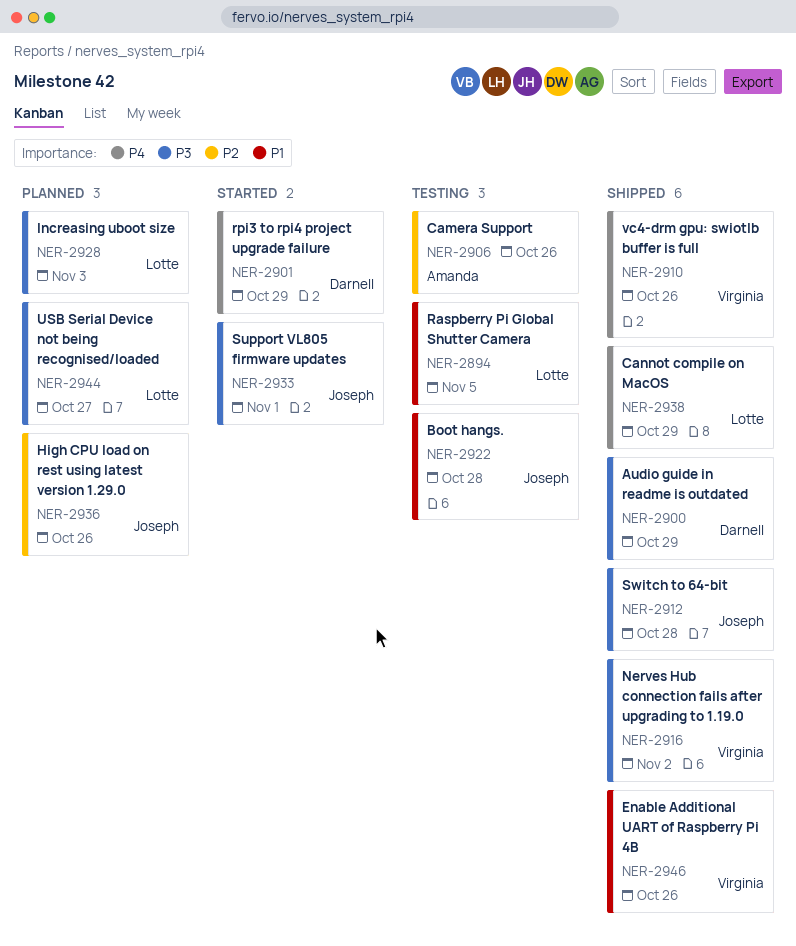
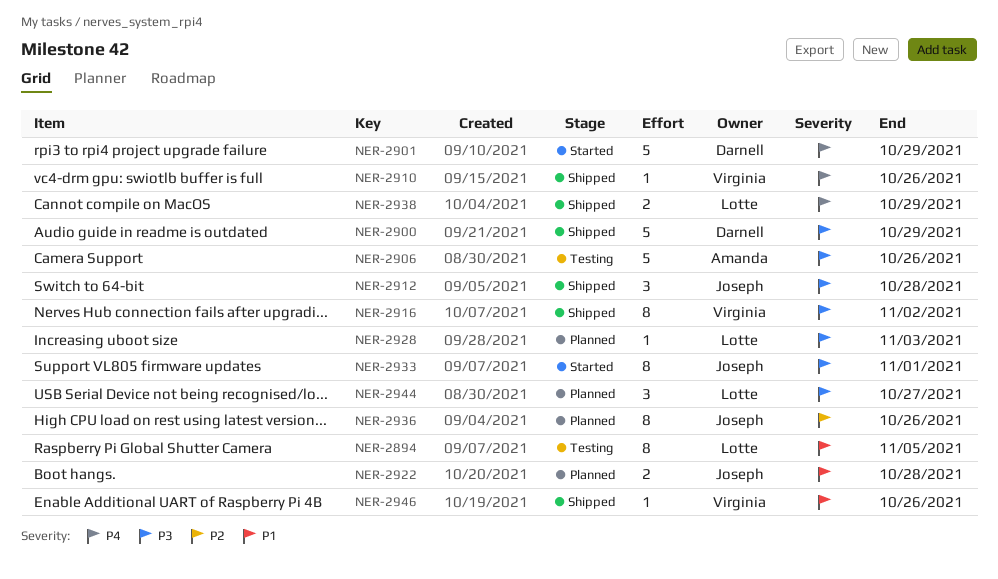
NER-2906, priority: P2 -> P3
NER-2922, status: Testing -> Planned

